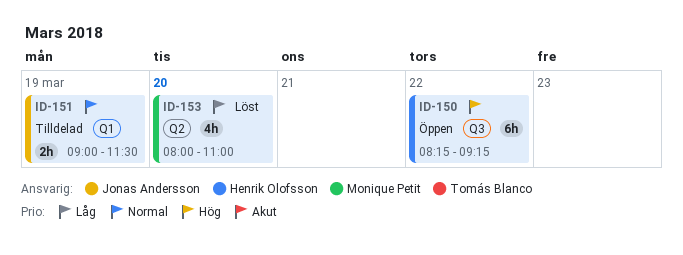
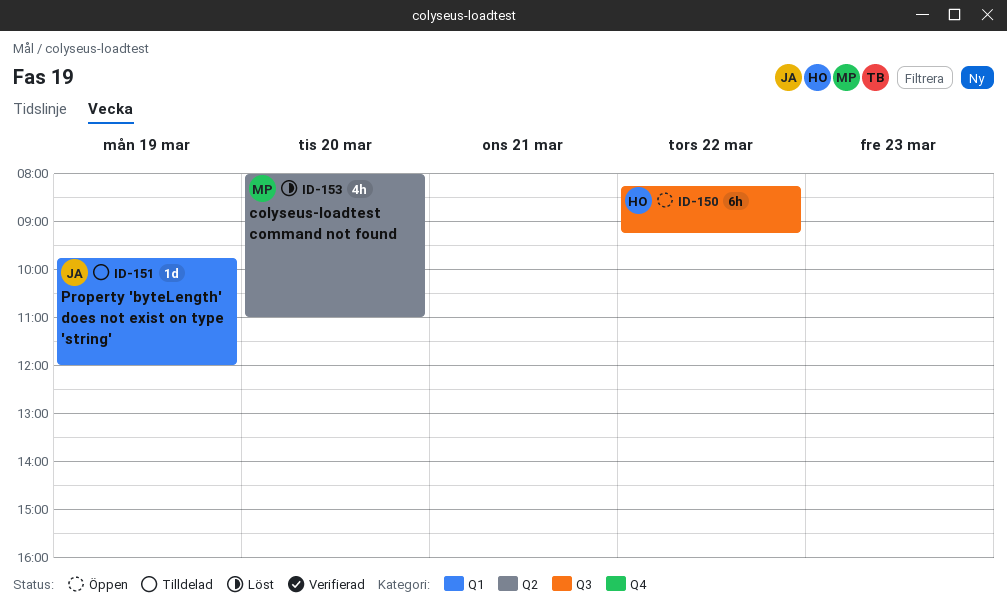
ID-151, estimate: 2h -> 1d
ID-151, begins: 09:00 -> 09:45
ID-151, ends: 11:30 -> 12:00

